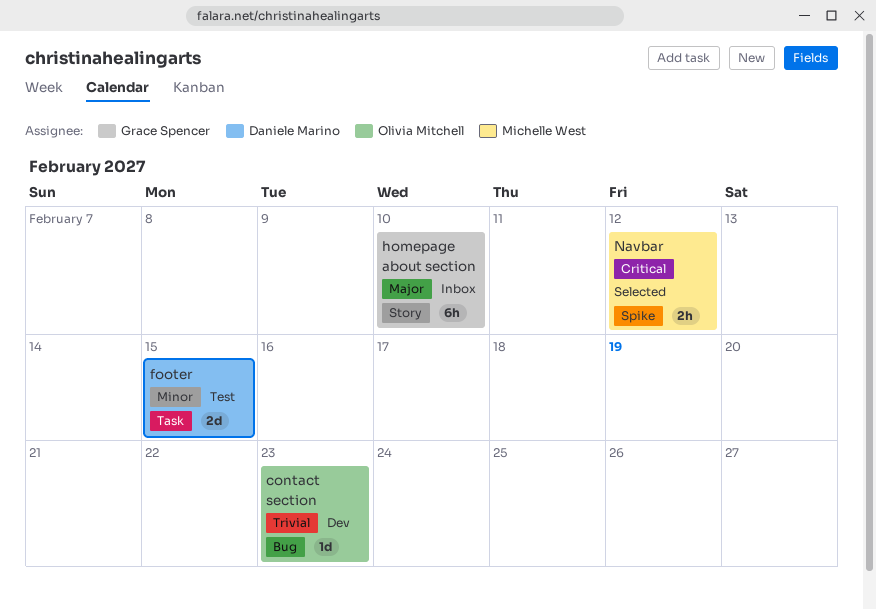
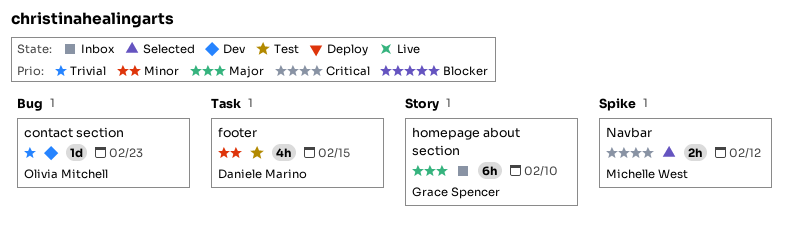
footer, estimate: 2d -> 4h

